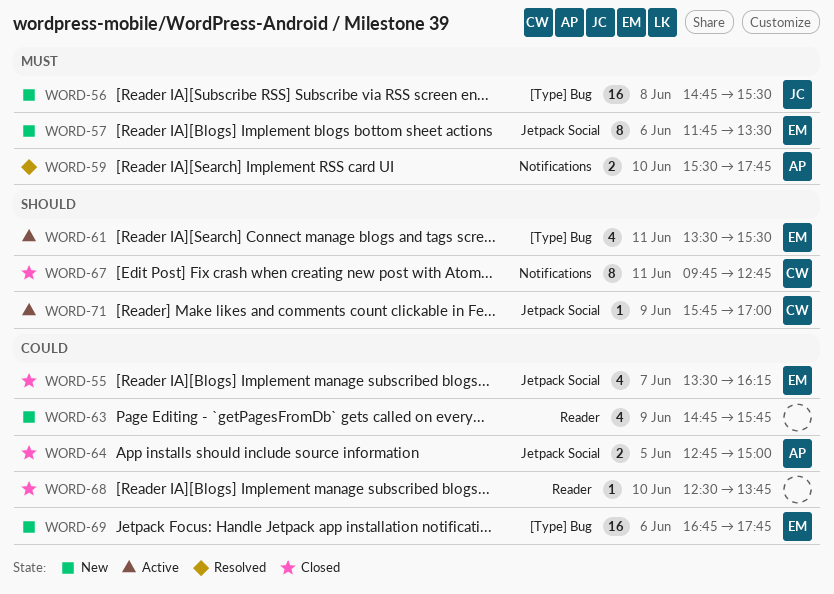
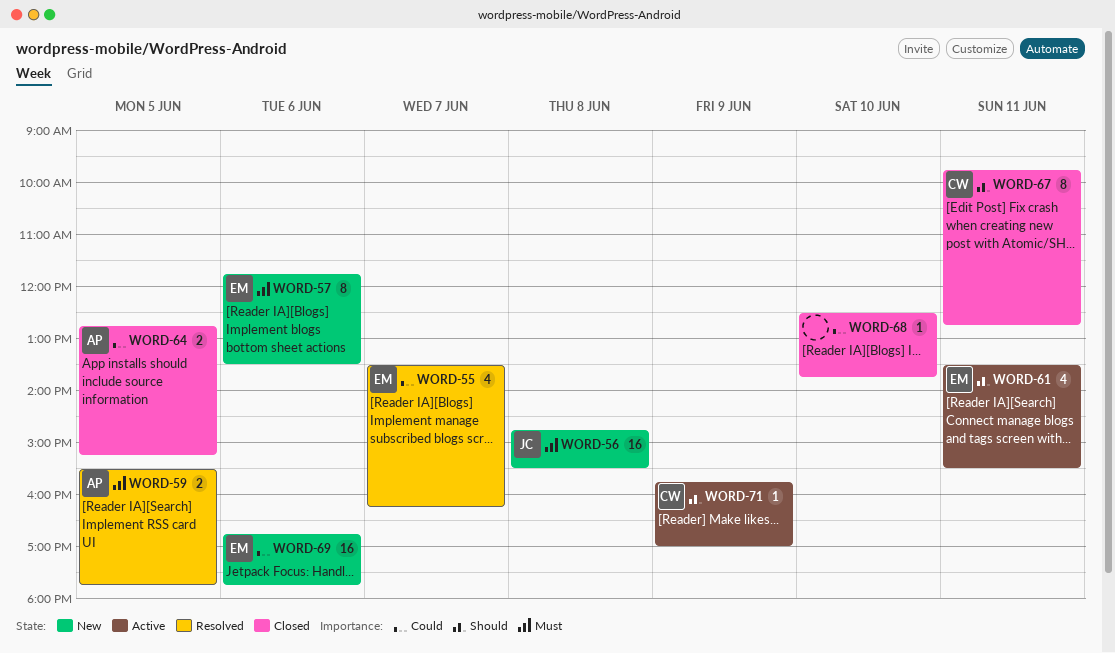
WORD-55, status: Closed -> Resolved
WORD-59, day: Jun 10 -> Jun 5
WORD-63: present -> none
WORD-64, ends: 15:00 -> 15:15

